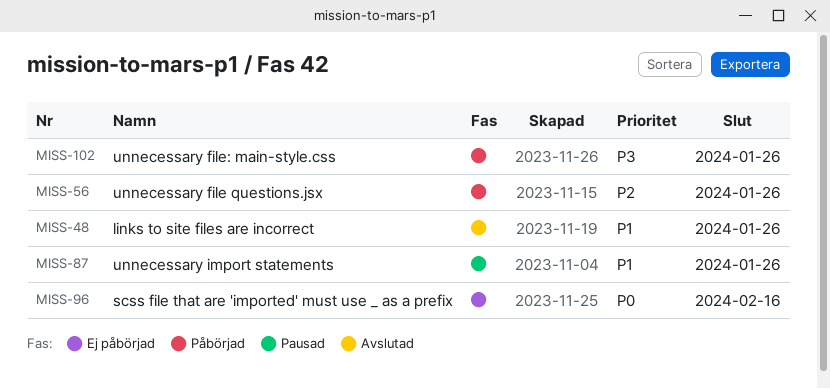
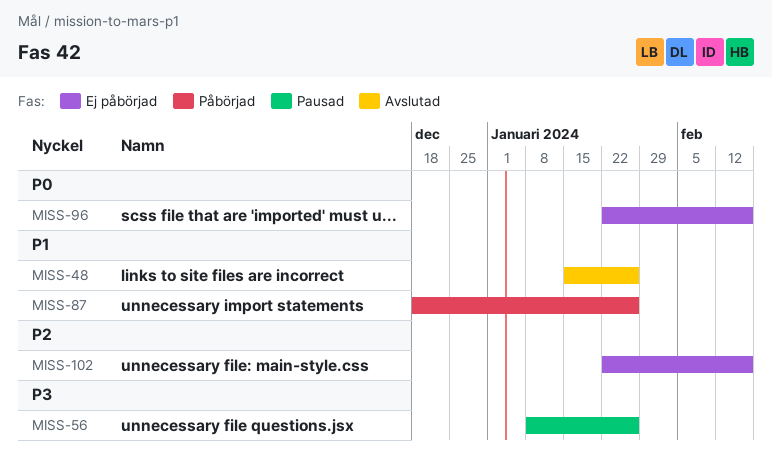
MISS-56, status: Påbörjad -> Pausad
MISS-56, priority: P2 -> P3
MISS-87, status: Pausad -> Påbörjad
MISS-102, status: Påbörjad -> Ej påbörjad
MISS-102, priority: P3 -> P2
MISS-102, due: Jan 26 -> Feb 16

